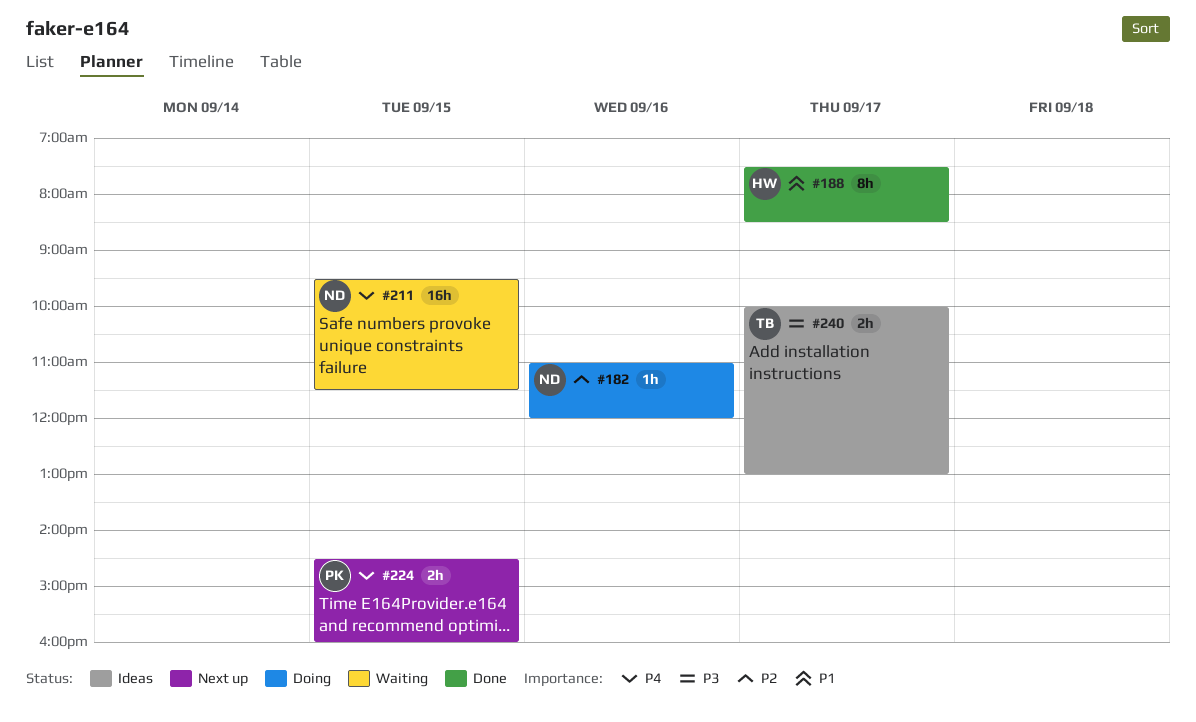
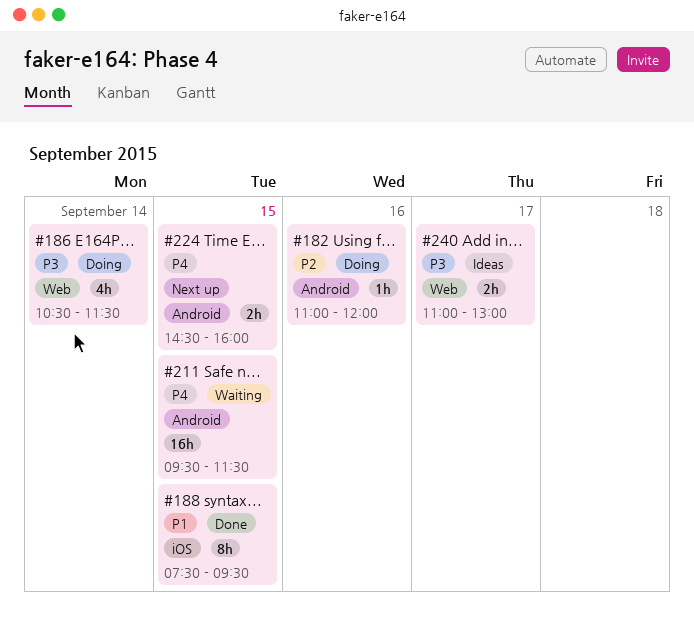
#186: none -> present
#188, day: Sep 17 -> Sep 15
#188, ends: 08:30 -> 09:30
#240, begins: 10:00 -> 11:00

